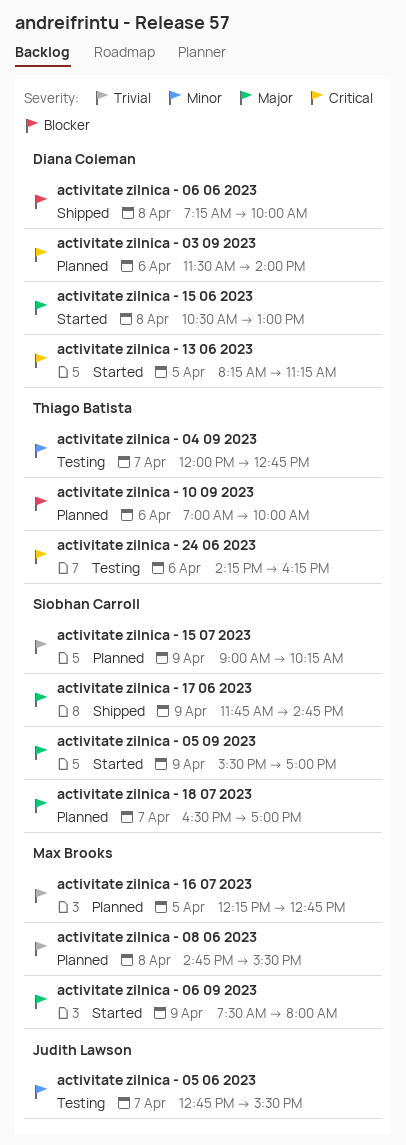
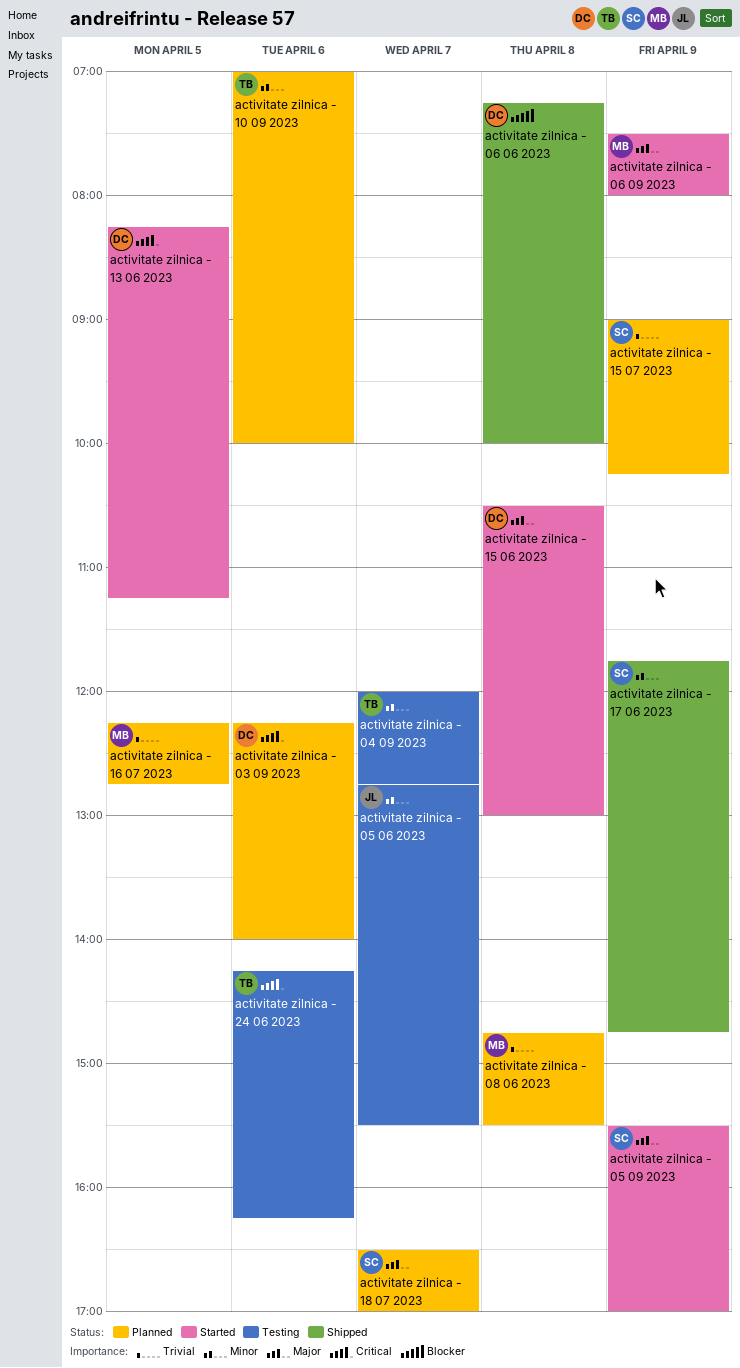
activitate zilnica - 03 09 2023, begins: 11:30 -> 12:15
activitate zilnica - 10 09 2023, priority: Blocker -> Minor
activitate zilnica - 17 06 2023, priority: Major -> Minor

